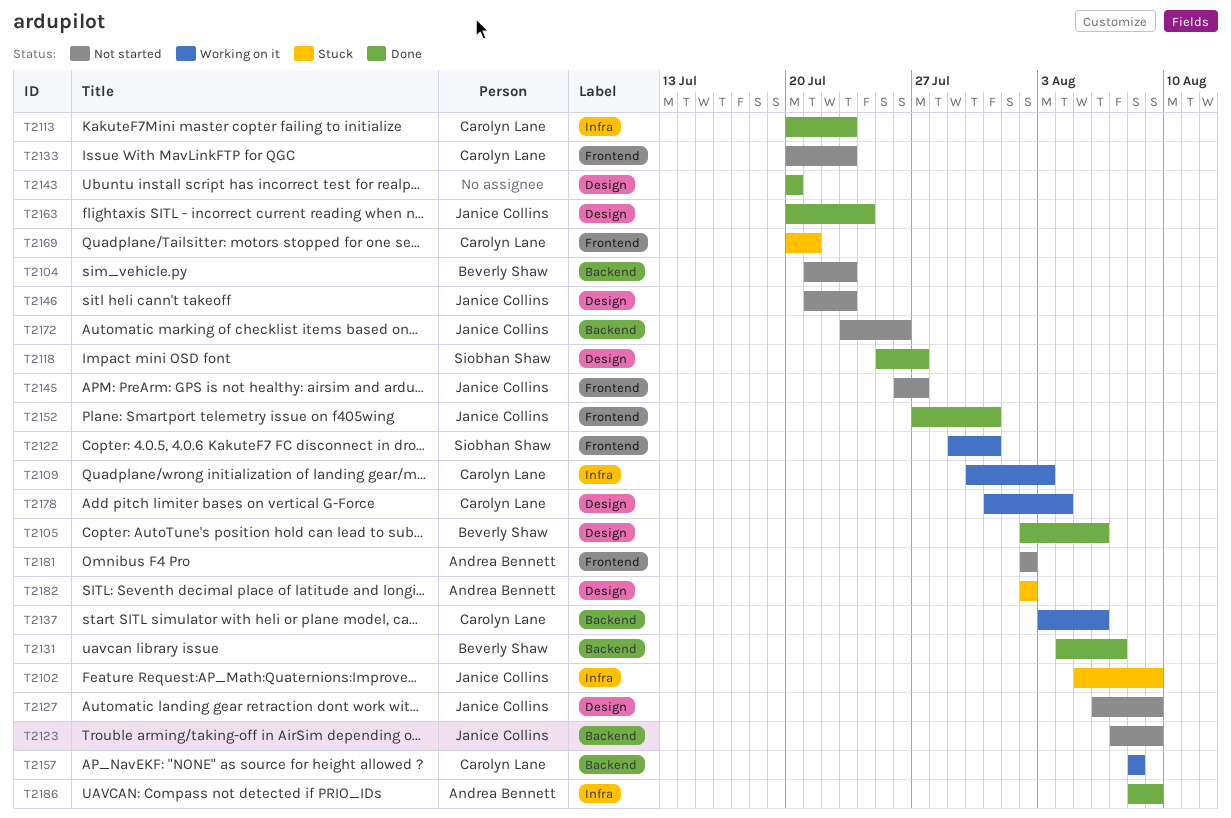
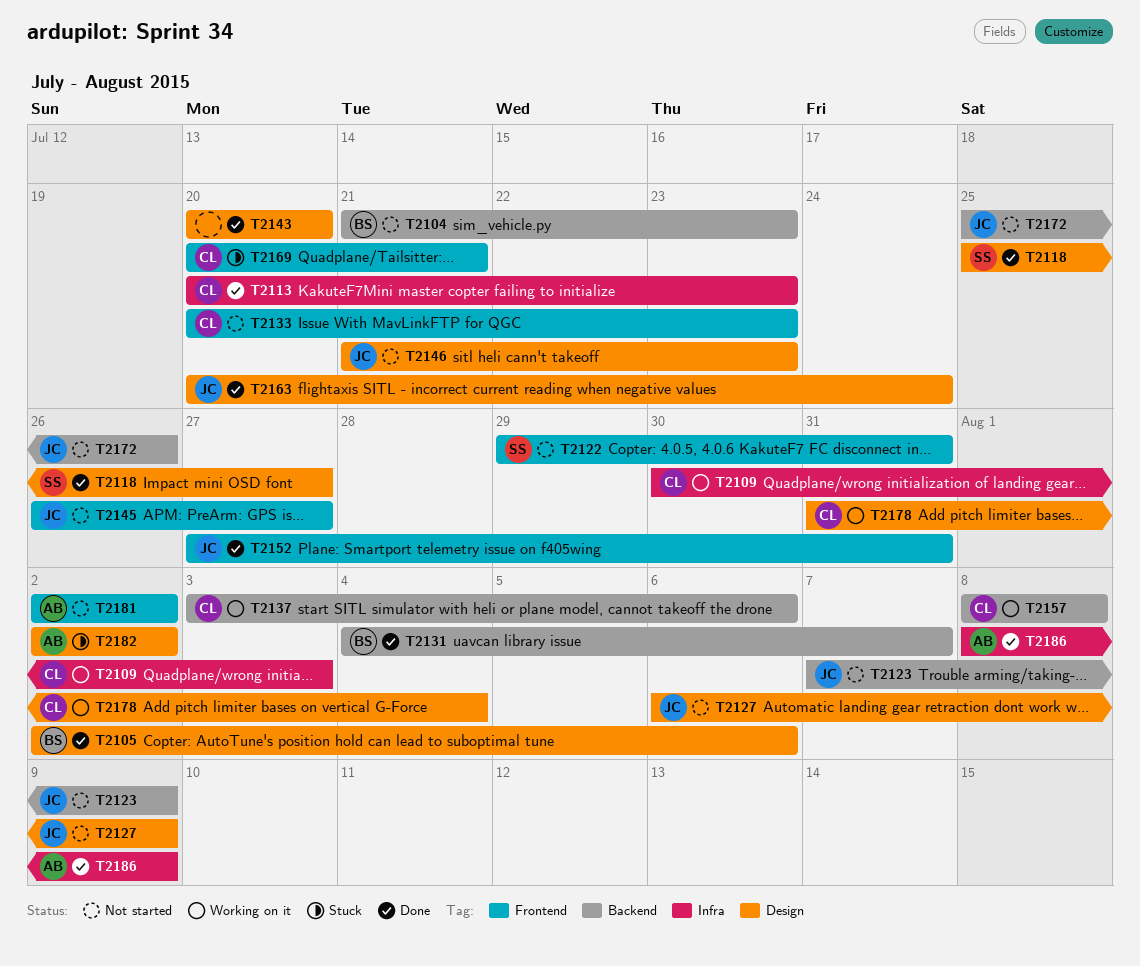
T2102: present -> none
T2122, status: Working on it -> Not started
T2172, start: Jul 23 -> Jul 25

